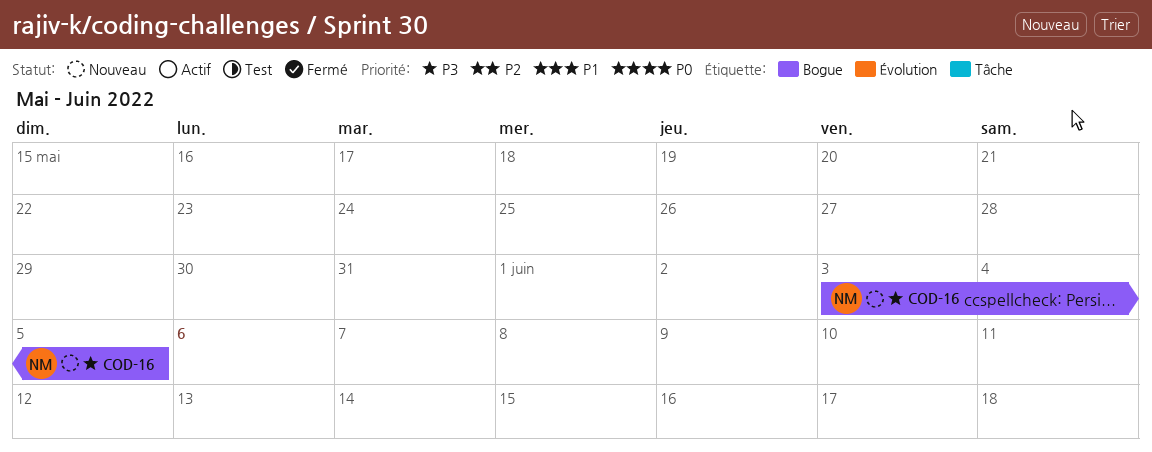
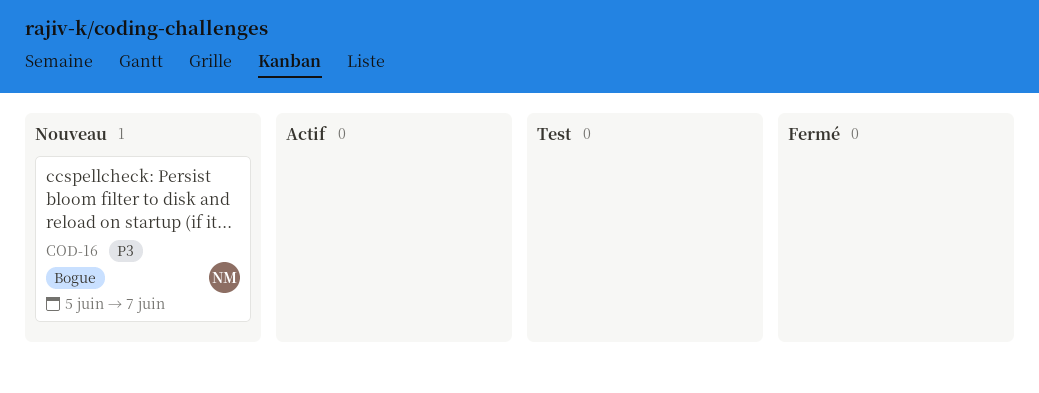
COD-16, start: Jun 3 -> Jun 5
COD-16, due: Jun 5 -> Jun 7

